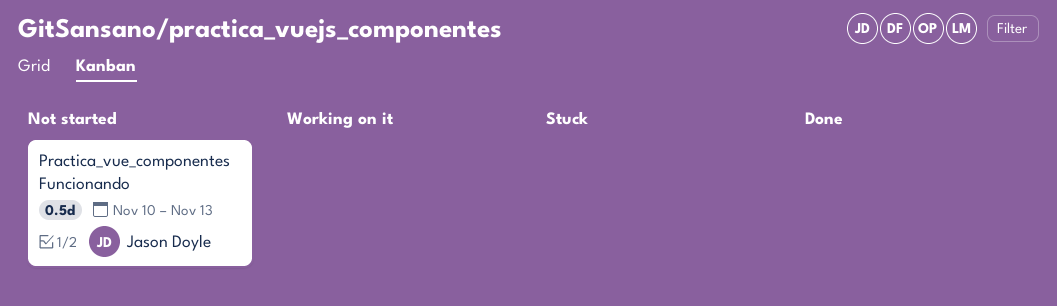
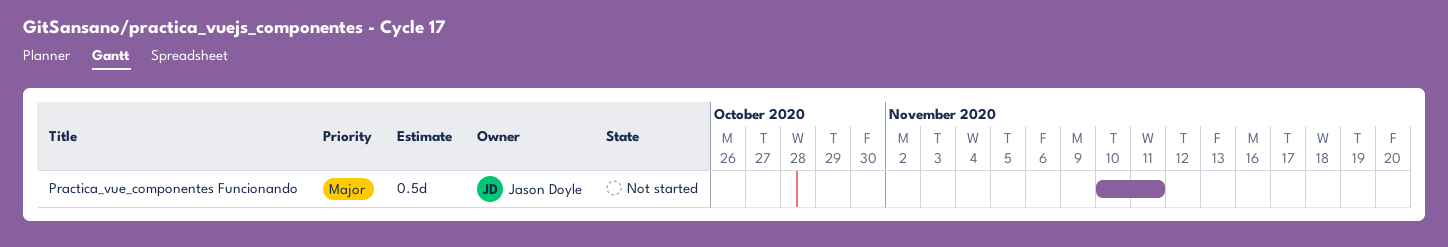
Practica_vue_componentes Funcionando, due: Nov 13 -> Nov 11

